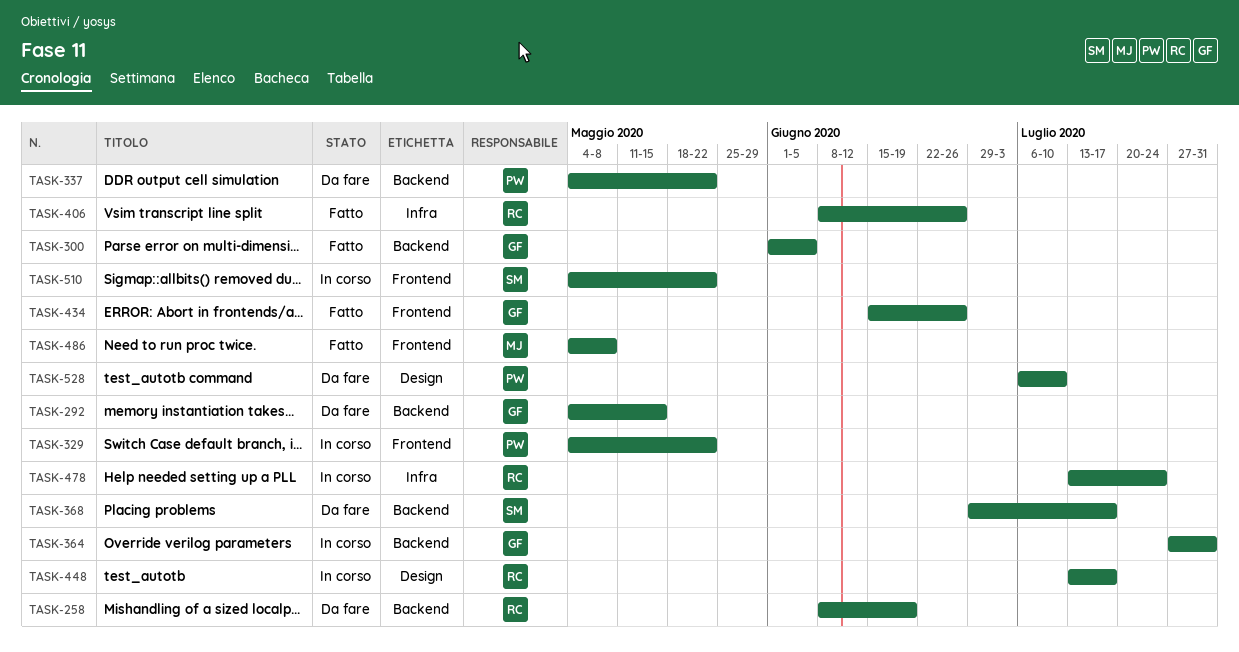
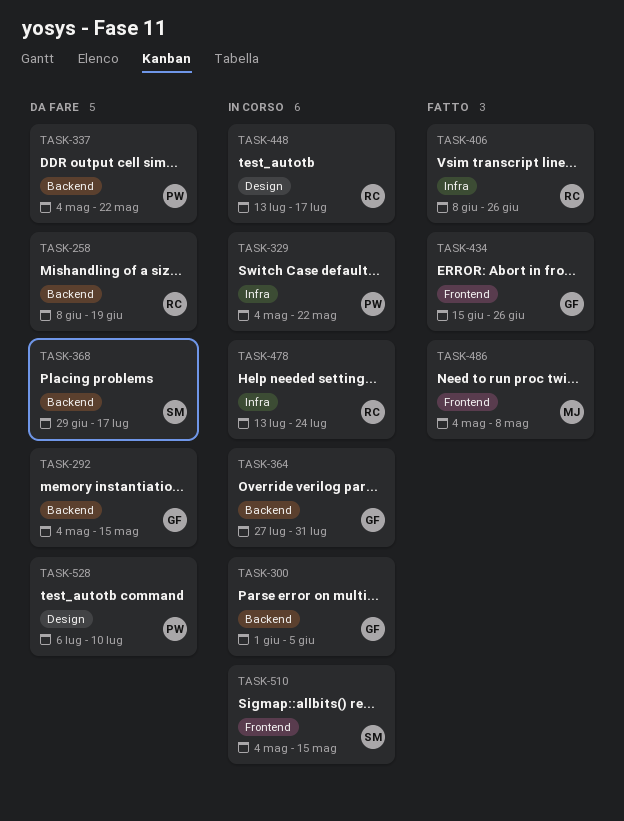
TASK-300, status: Fatto -> In corso
TASK-329, label: Frontend -> Infra
TASK-510, due: May 22 -> May 15

